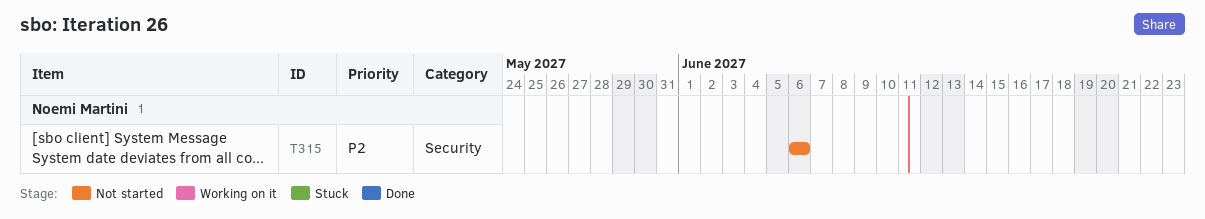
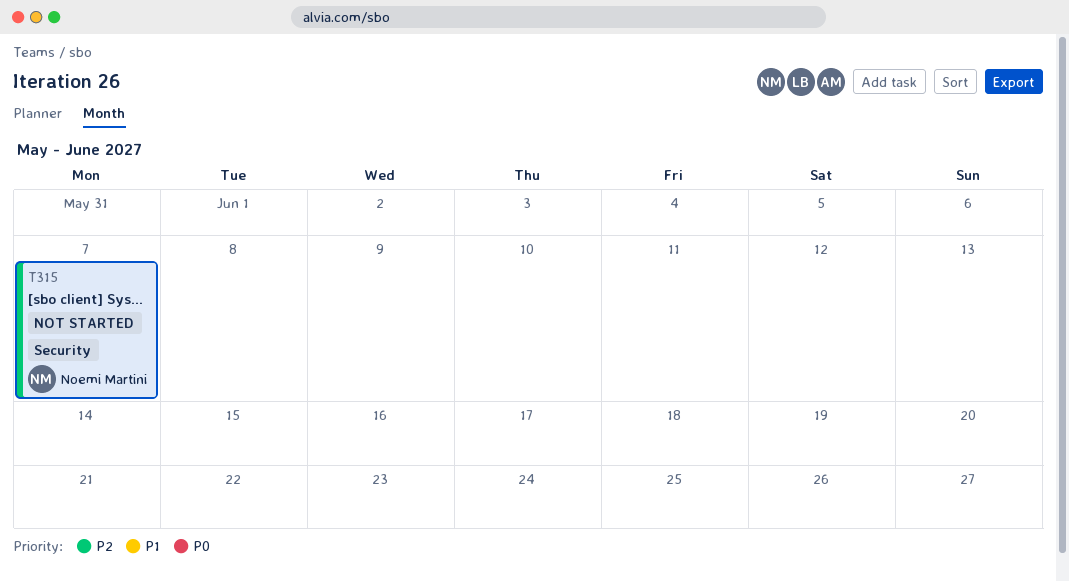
T315, due: Jun 6 -> Jun 7

